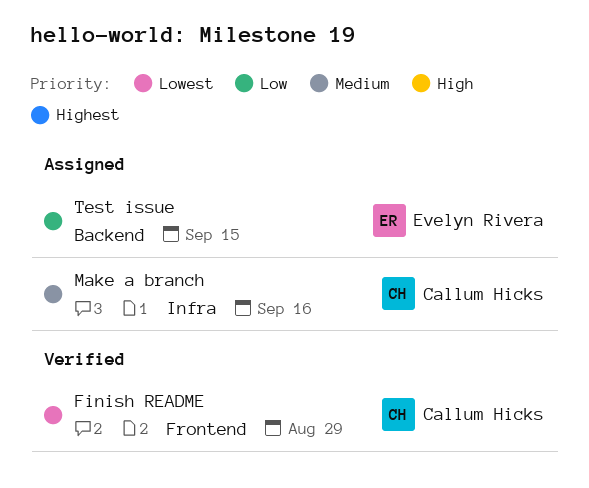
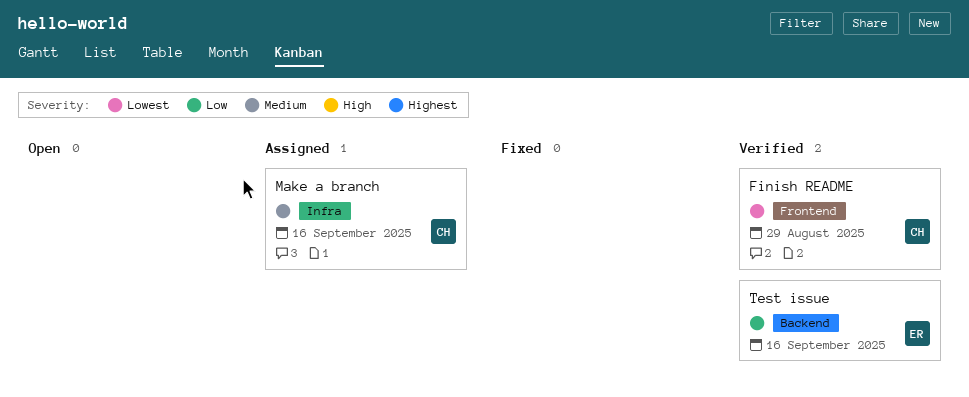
Test issue, status: Assigned -> Verified
Test issue, due: Sep 15 -> Sep 16

